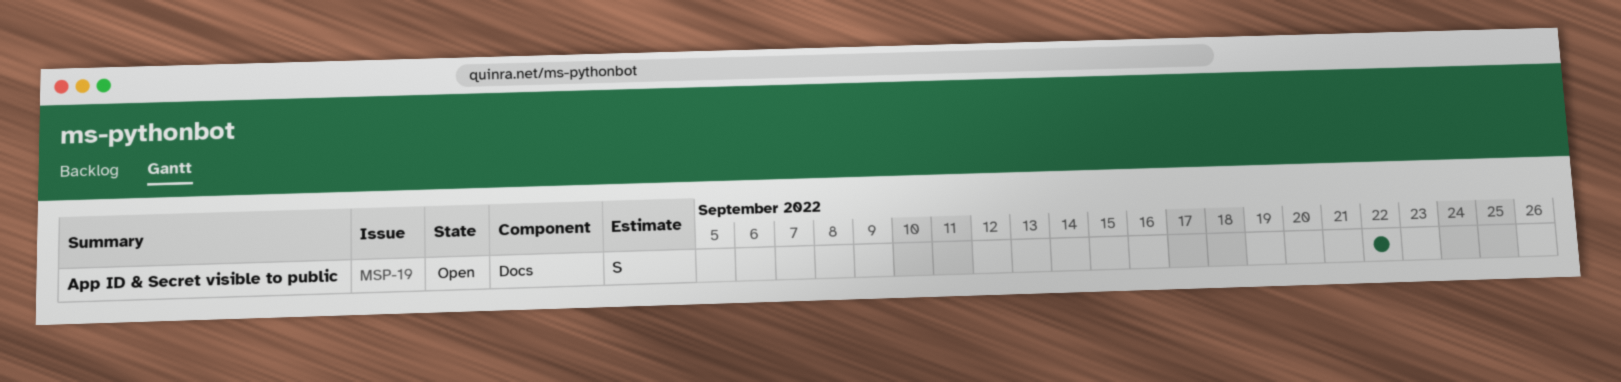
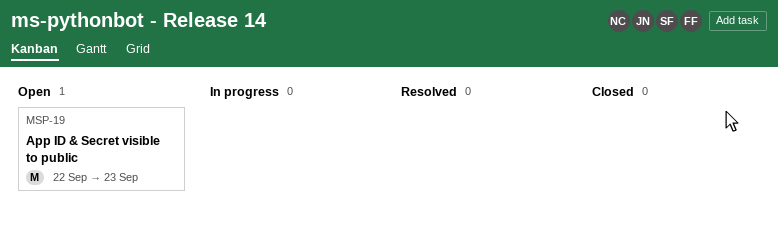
MSP-19, estimate: S -> M
MSP-19, due: Sep 22 -> Sep 23

